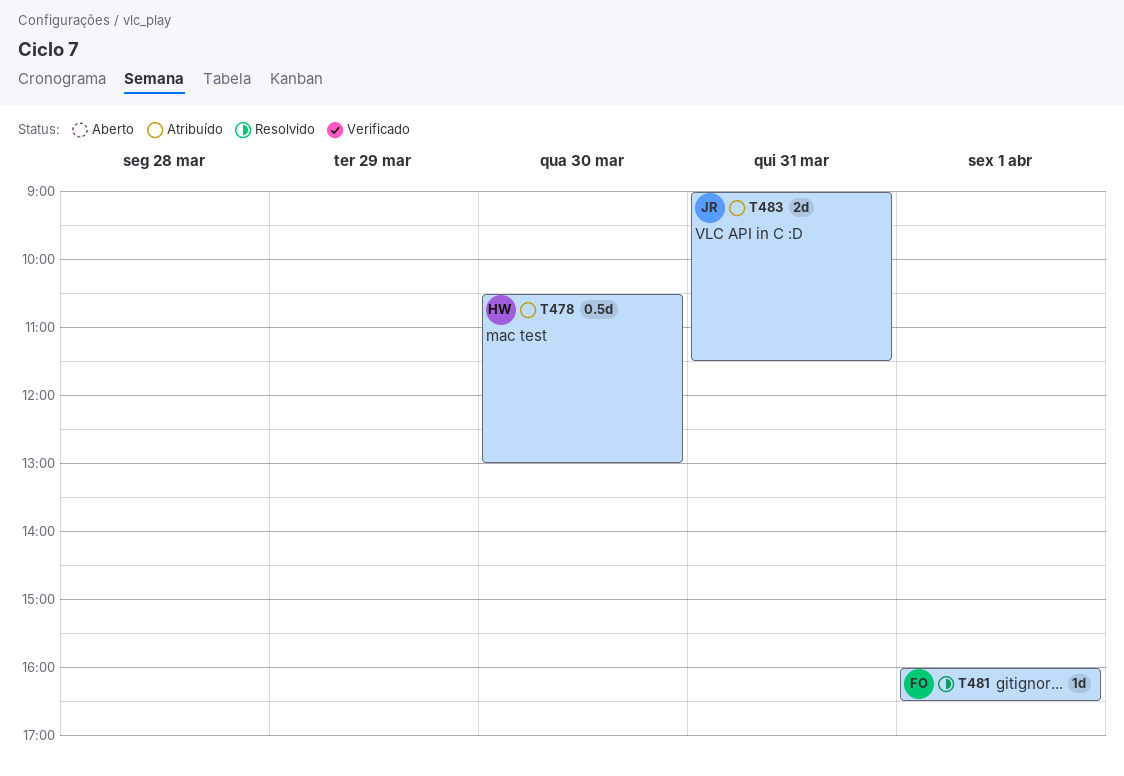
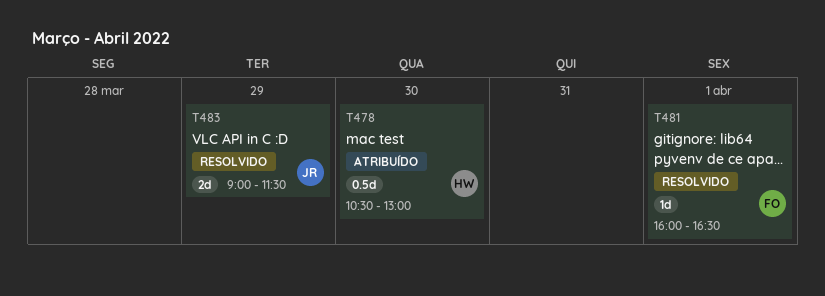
T483, status: Atribuído -> Resolvido
T483, day: Mar 31 -> Mar 29

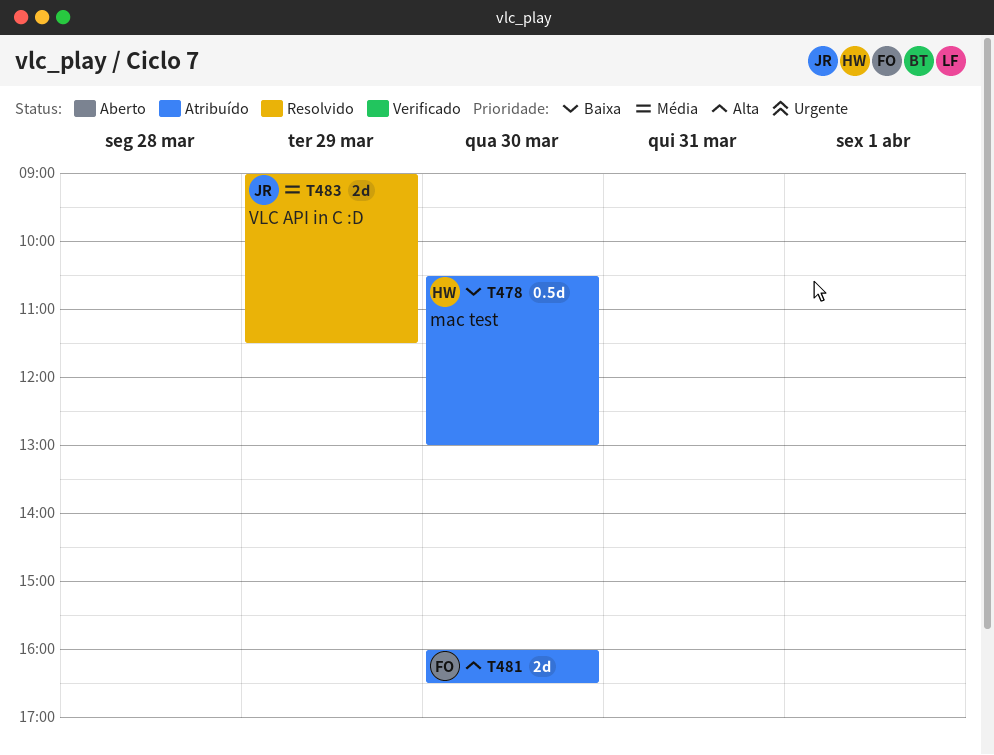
T481, status: Resolvido -> Atribuído
T481, estimate: 1d -> 2d
T481, day: Apr 1 -> Mar 30

